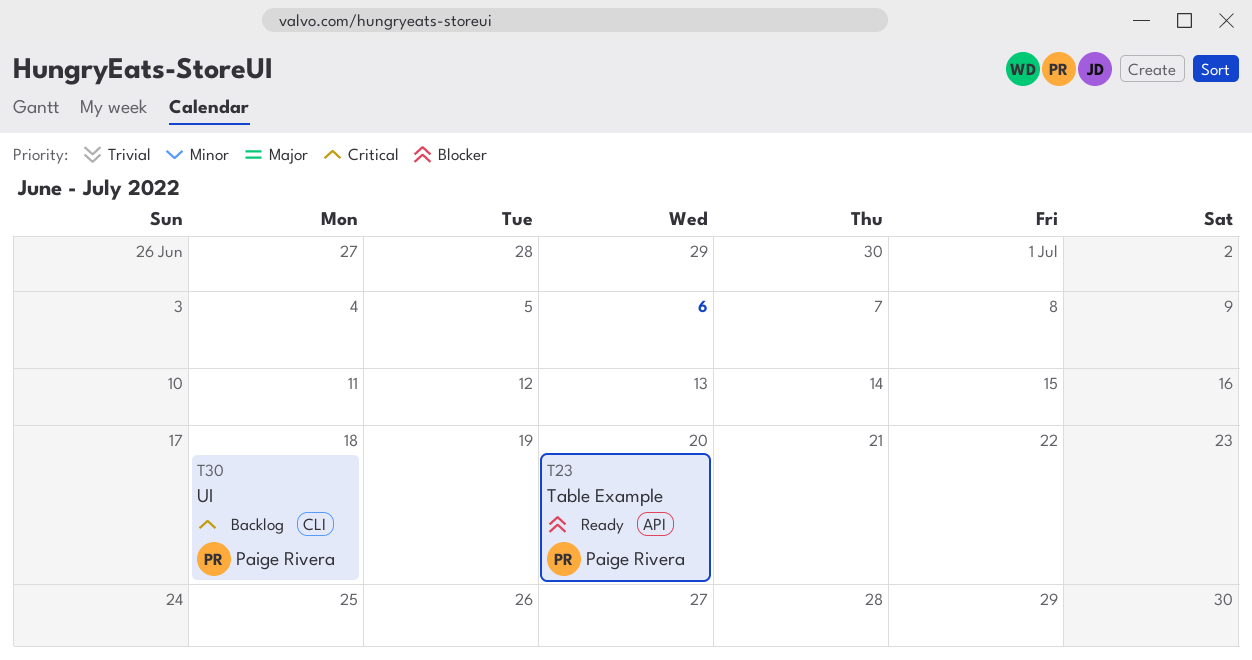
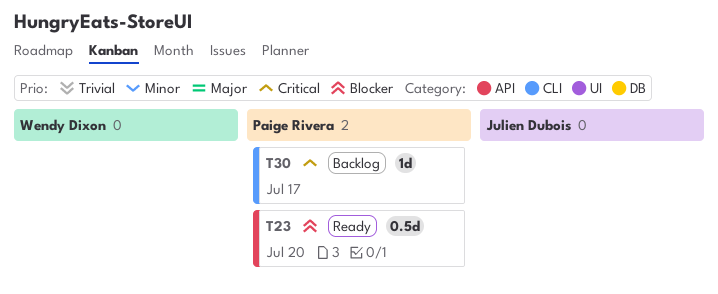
T30, due: Jul 18 -> Jul 17

